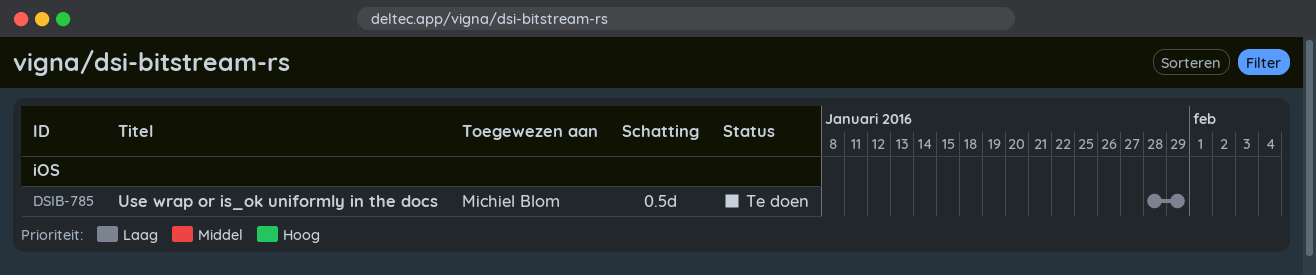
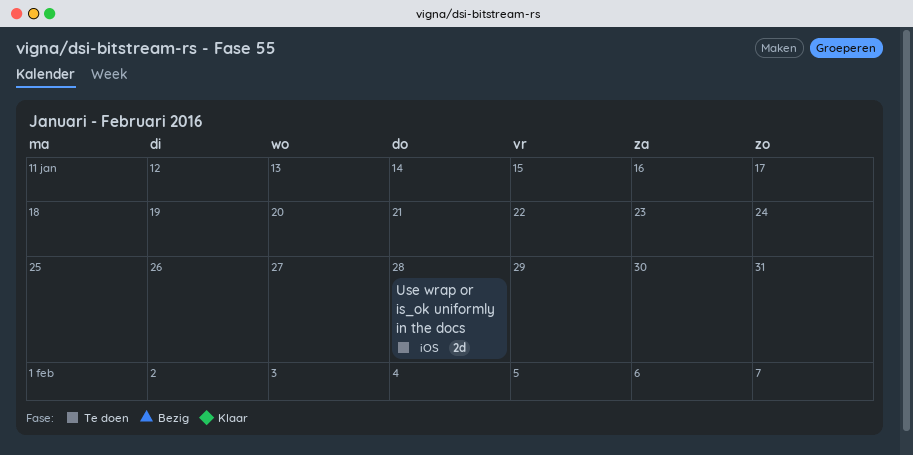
Use wrap or is_ok uniformly in the docs, estimate: 0.5d -> 2d
Use wrap or is_ok uniformly in the docs, due: Jan 29 -> Jan 28

